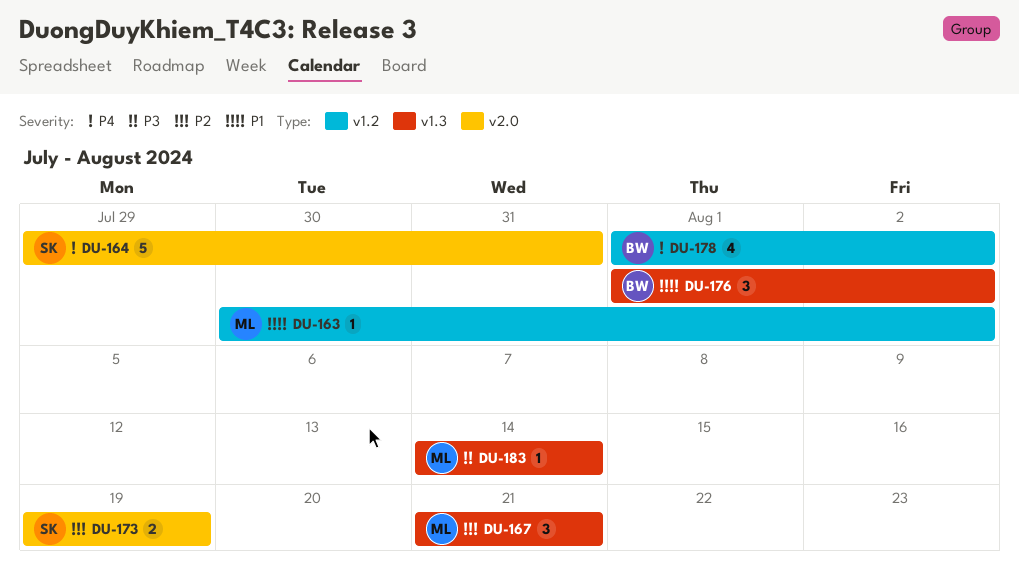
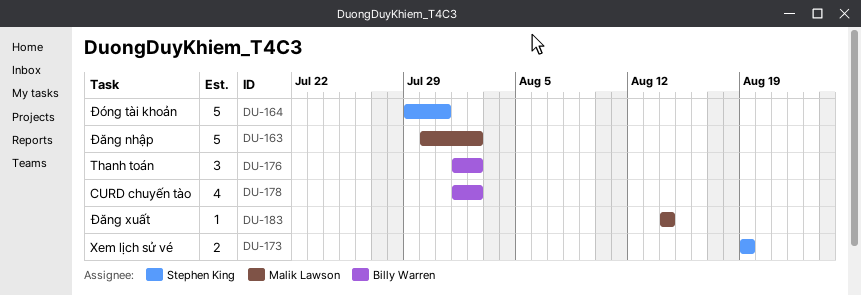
DU-163, estimate: 1 -> 5
DU-167: present -> none

